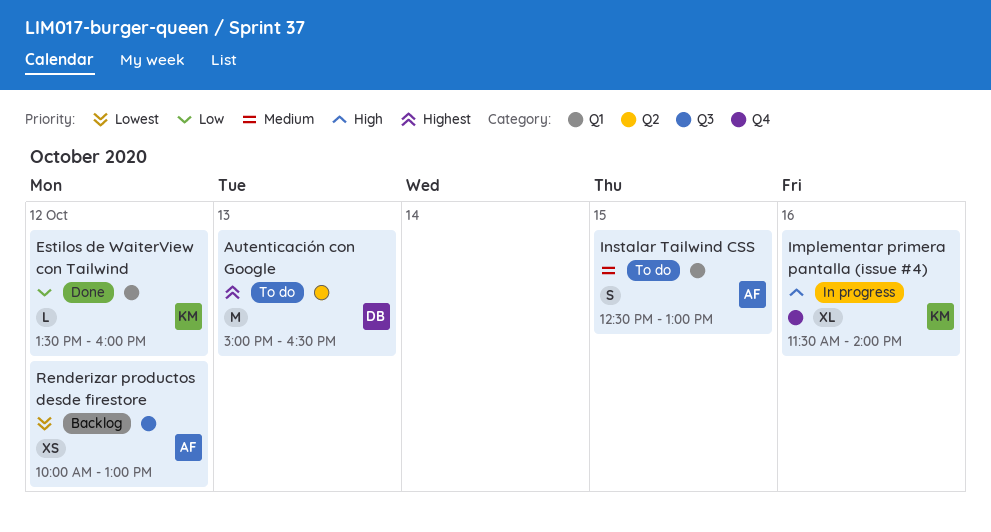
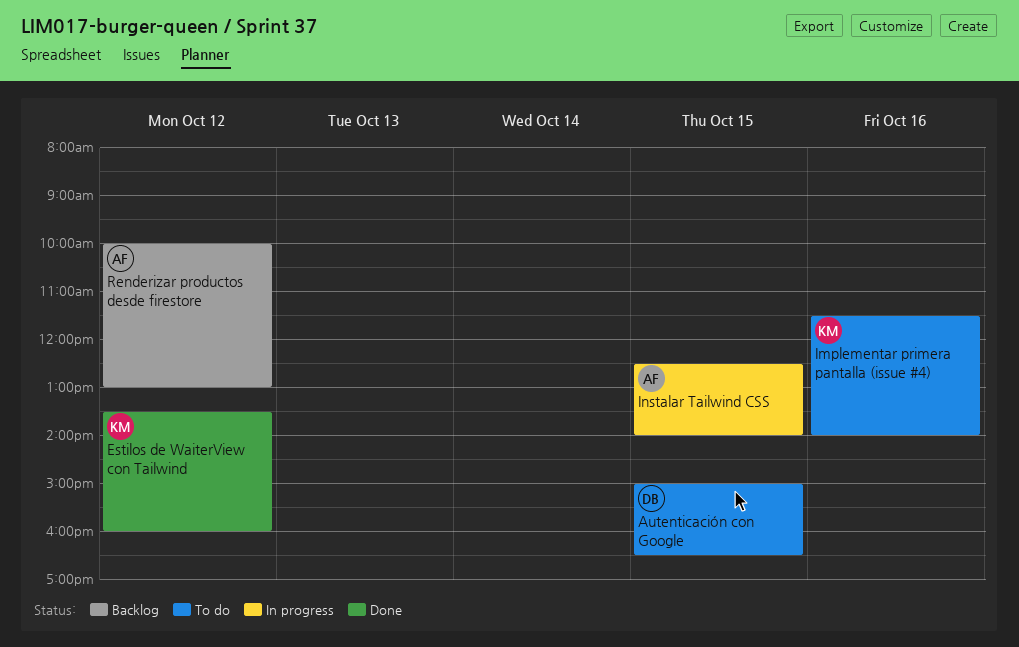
Autenticación con Google, day: Oct 13 -> Oct 15
Implementar primera pantalla (issue #4), status: In progress -> To do
Instalar Tailwind CSS, status: To do -> In progress
Instalar Tailwind CSS, ends: 13:00 -> 14:00

